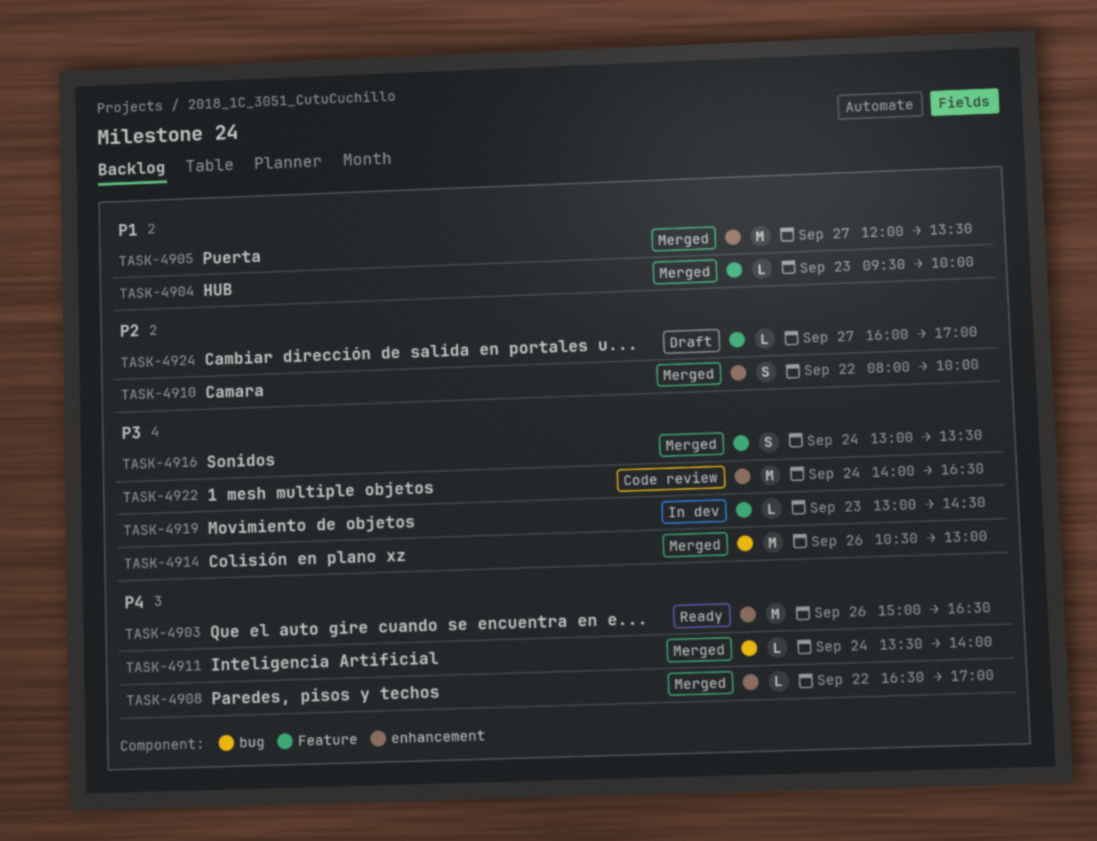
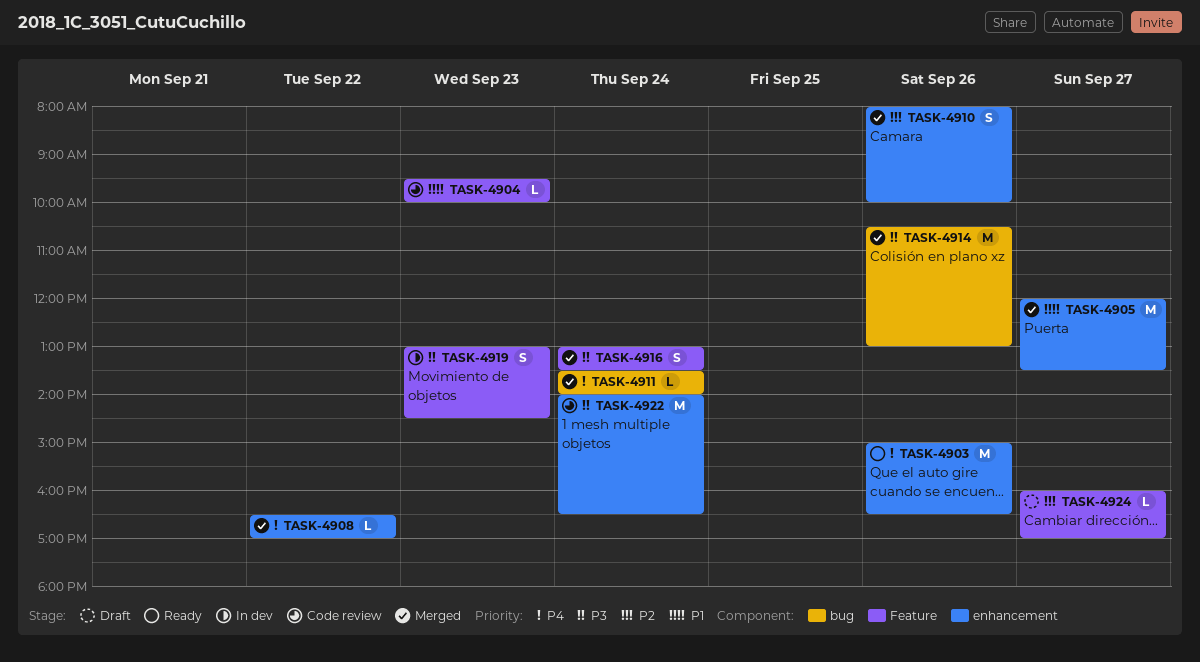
TASK-4904, status: Merged -> Code review
TASK-4910, day: Sep 22 -> Sep 26
TASK-4919, estimate: L -> S

